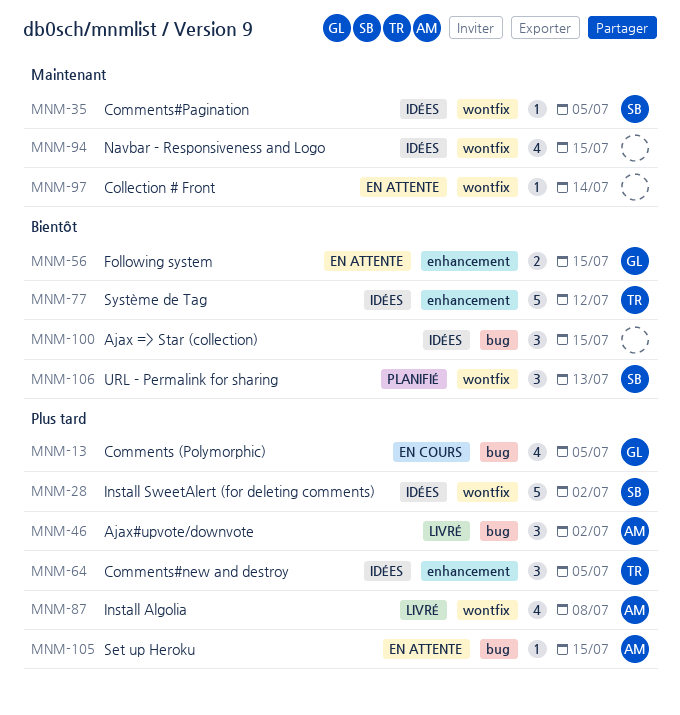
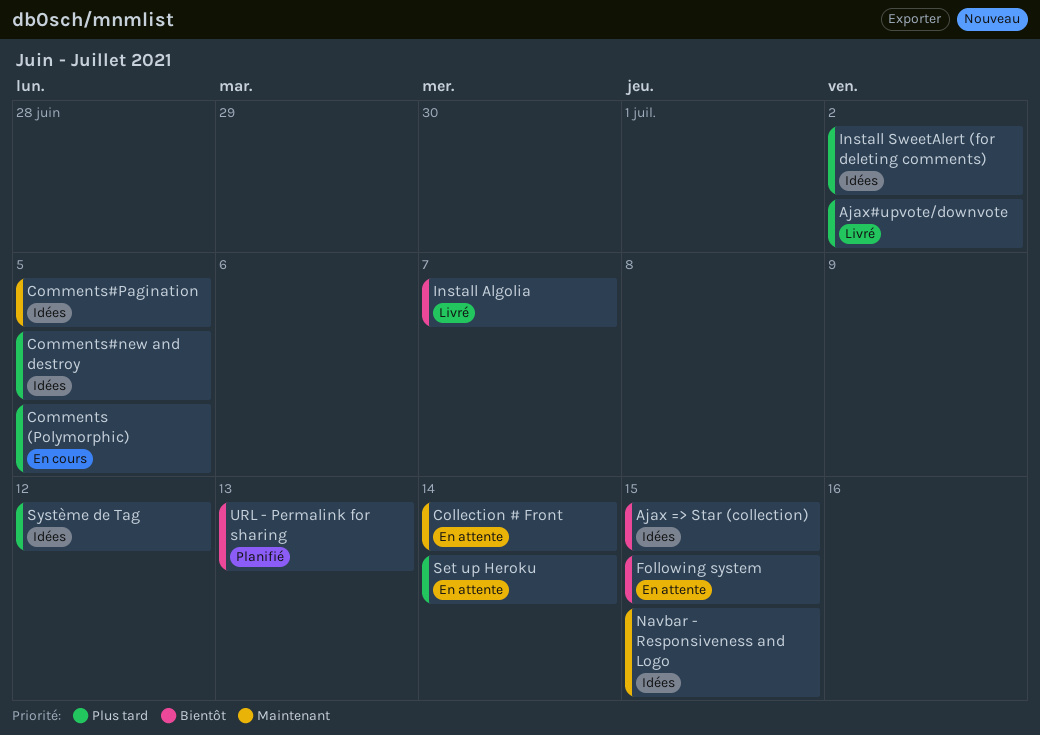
Install Algolia, priority: Plus tard -> Bientôt
Install Algolia, due: Jul 8 -> Jul 7
Set up Heroku, due: Jul 15 -> Jul 14
Système de Tag, priority: Bientôt -> Plus tard

